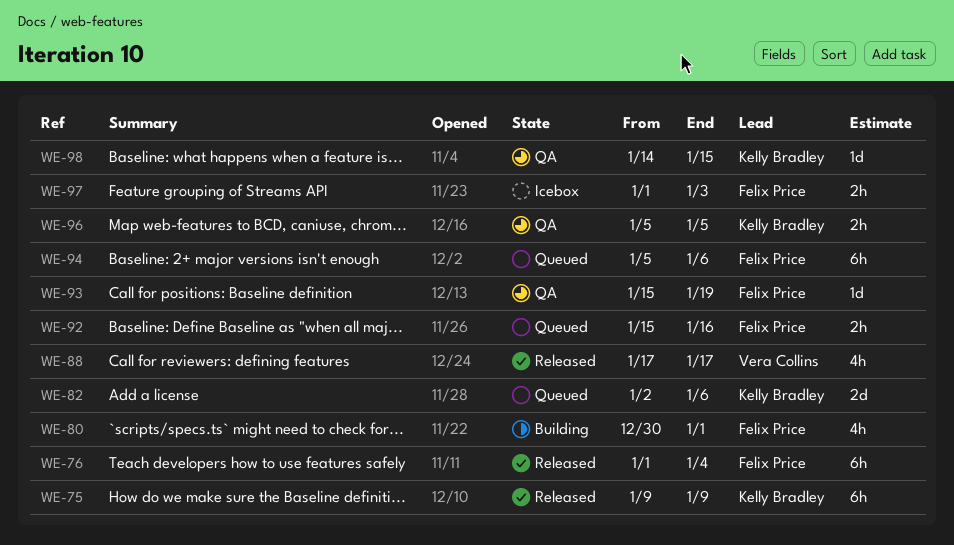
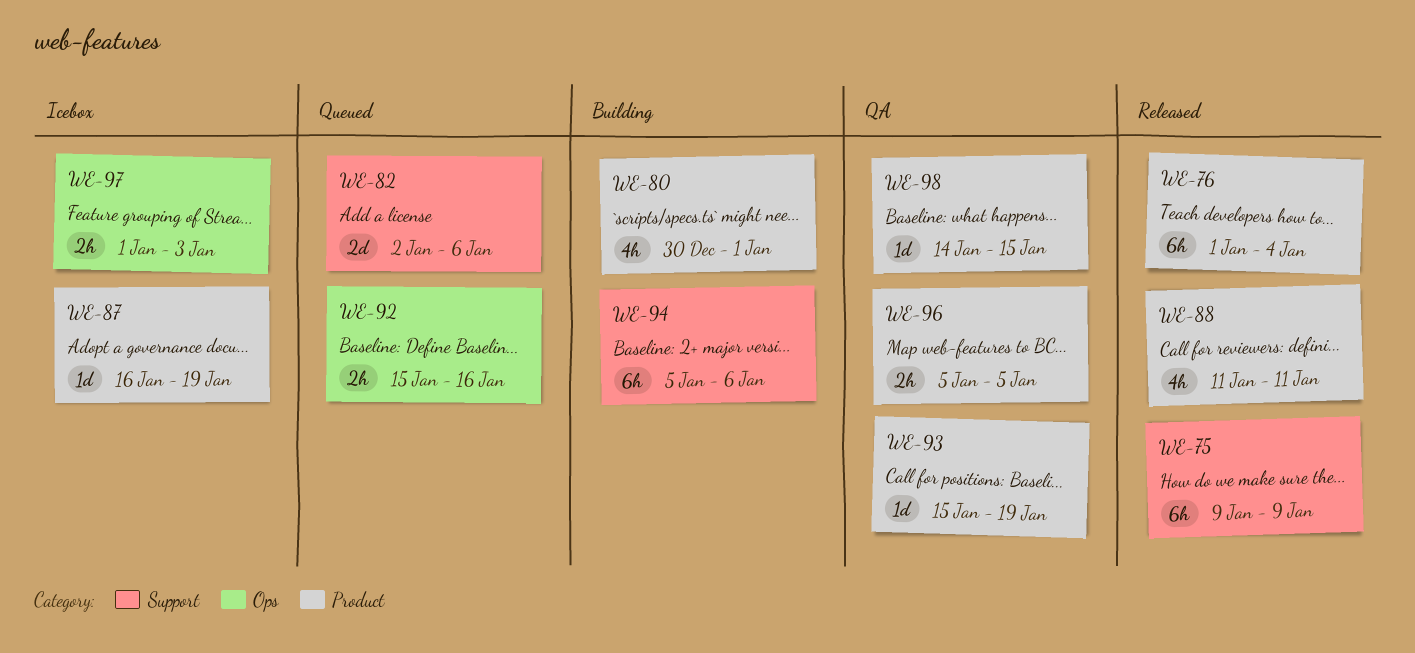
WE-87: none -> present
WE-88, start: Jan 17 -> Jan 11
WE-88, due: Jan 17 -> Jan 11
WE-94, status: Queued -> Building

